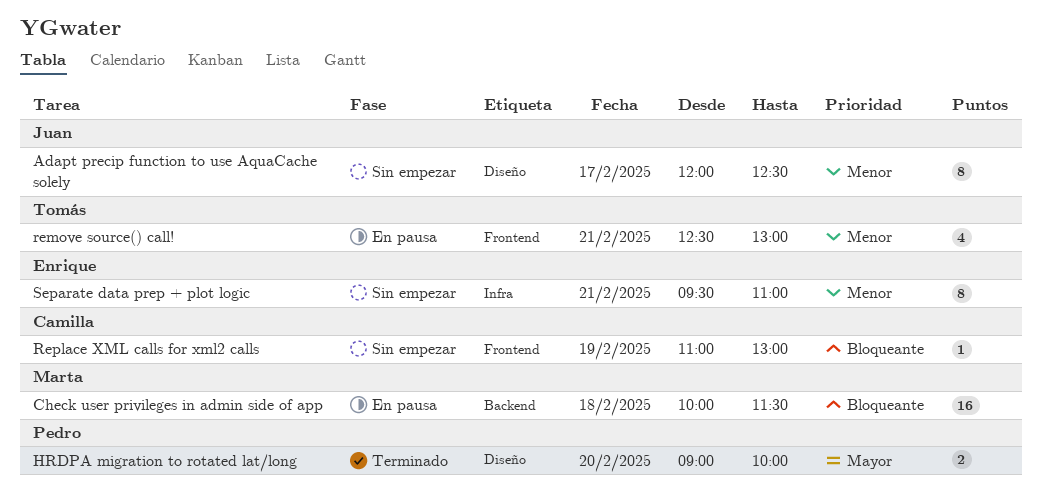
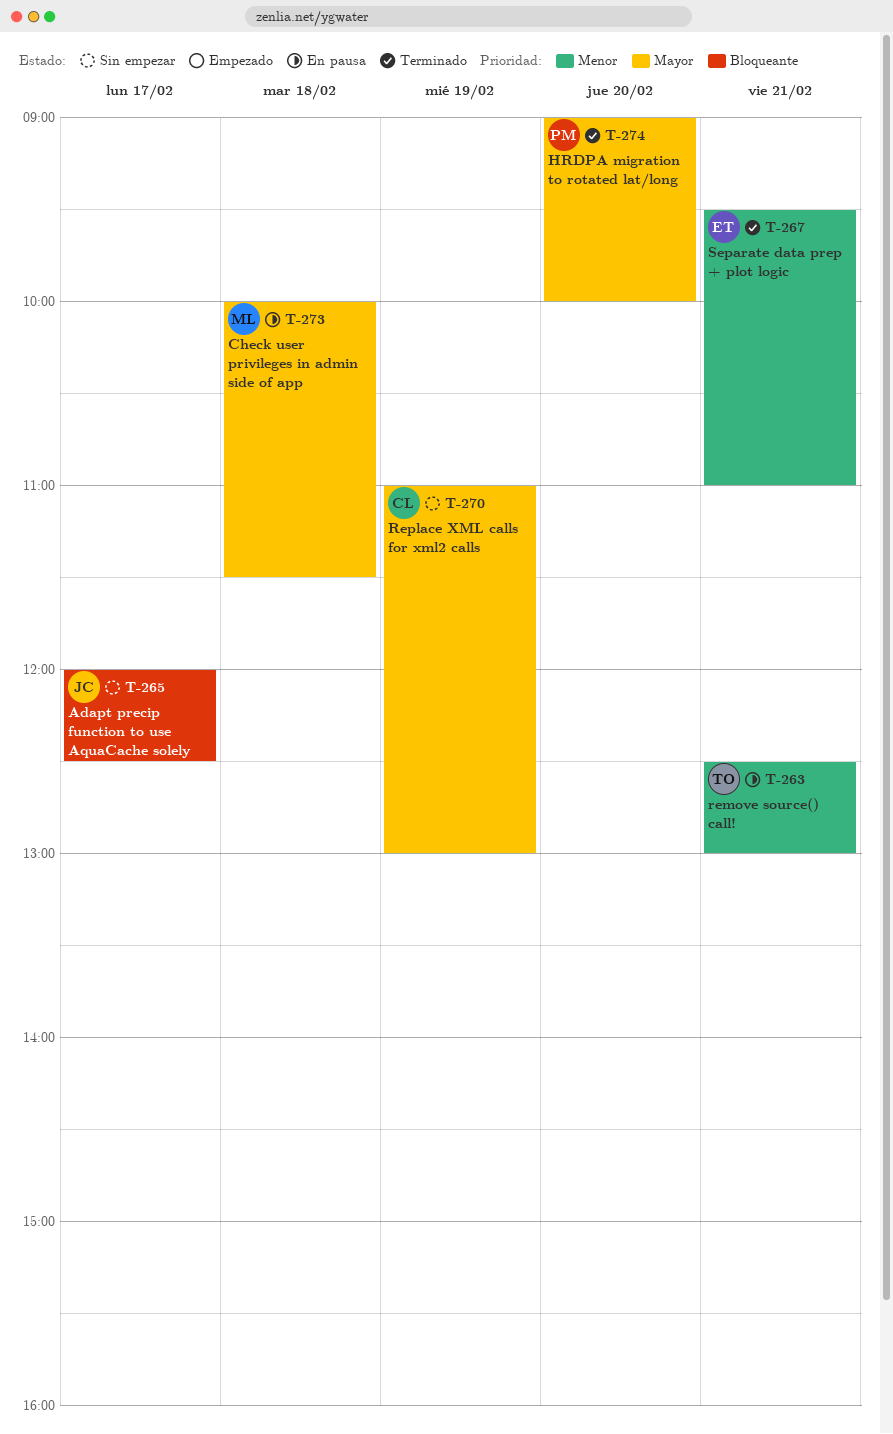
Adapt precip function to use AquaCache solely, priority: Menor -> Bloqueante
Check user privileges in admin side of app, priority: Bloqueante -> Mayor
Replace XML calls for xml2 calls, priority: Bloqueante -> Mayor
Separate data prep + plot logic, status: Sin empezar -> Terminado

